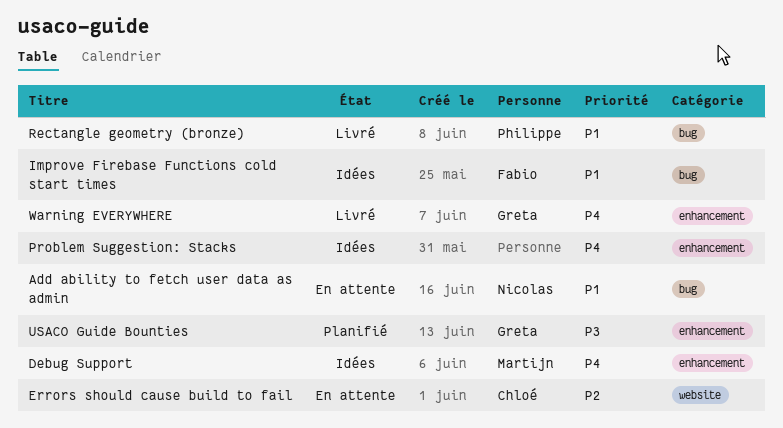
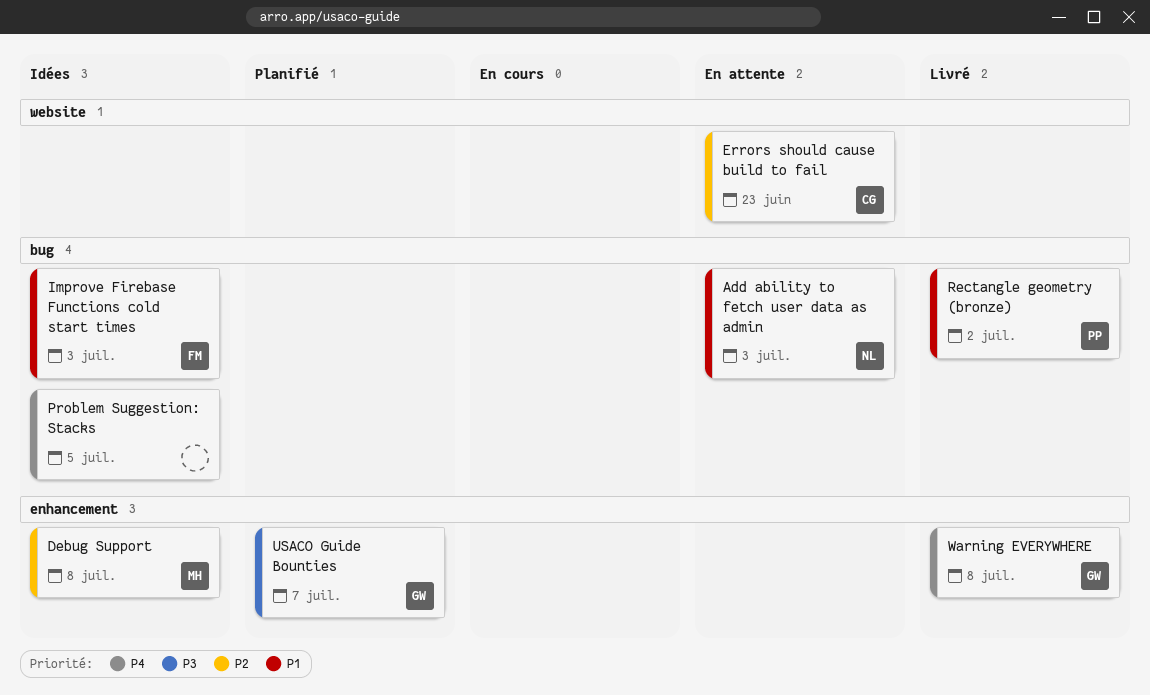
Debug Support, priority: P4 -> P2
Problem Suggestion: Stacks, label: enhancement -> bug

